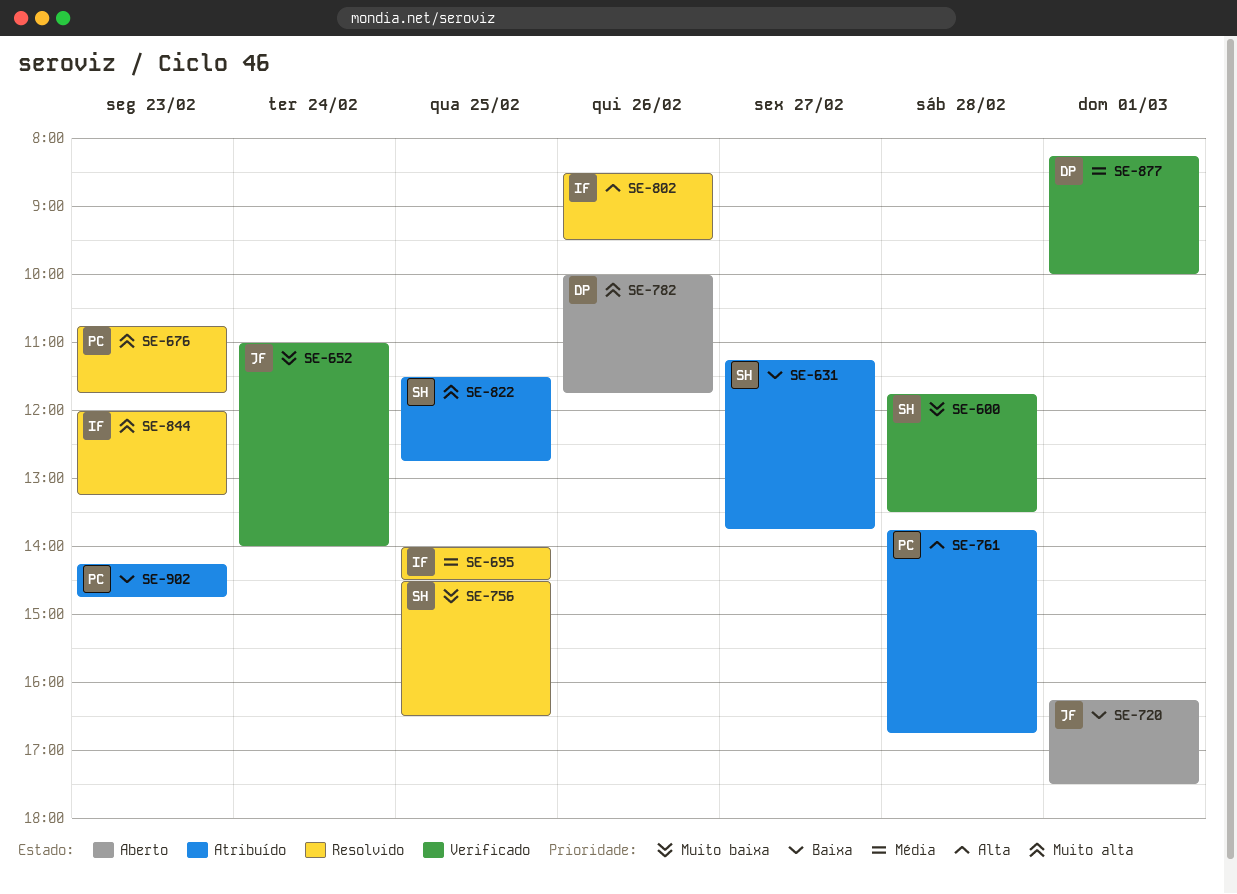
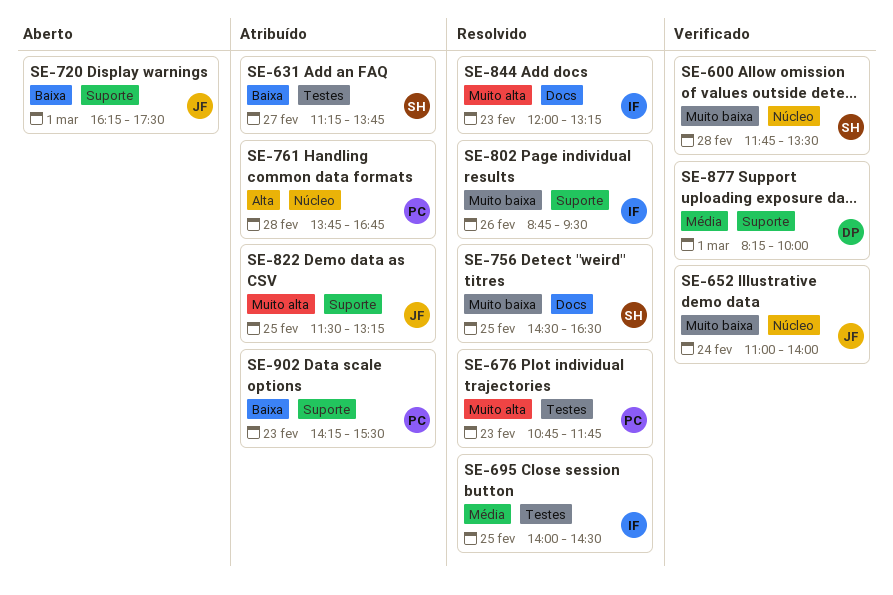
SE-782: present -> none
SE-802, priority: Alta -> Muito baixa
SE-802, begins: 08:30 -> 08:45
SE-822, owner: SH -> JF
SE-822, ends: 12:45 -> 13:15
SE-902, ends: 14:45 -> 15:30

